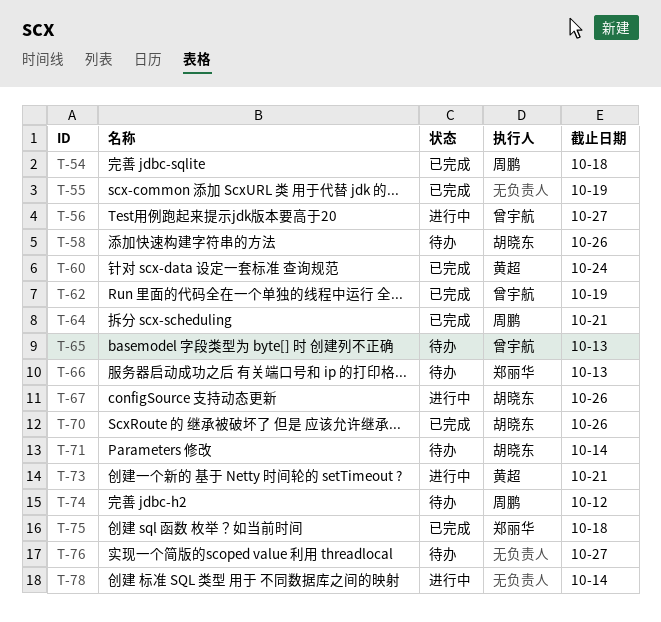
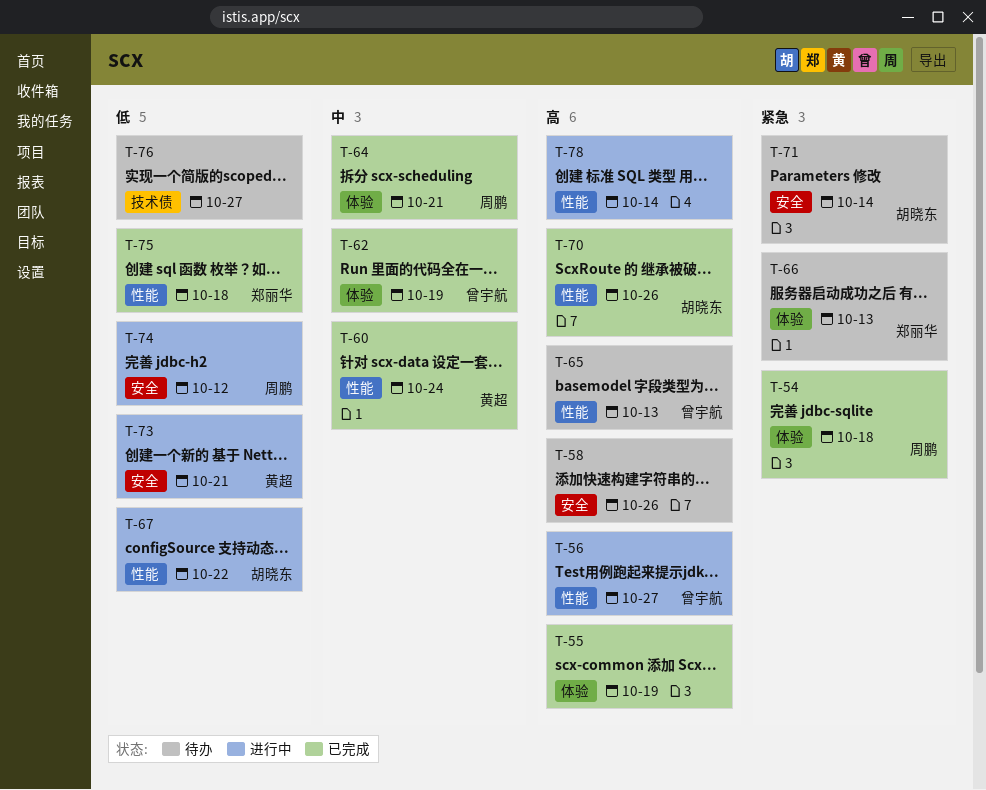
T-58, owner: 胡晓东 -> none
T-67, due: Oct 26 -> Oct 22
T-74, status: 待办 -> 进行中

